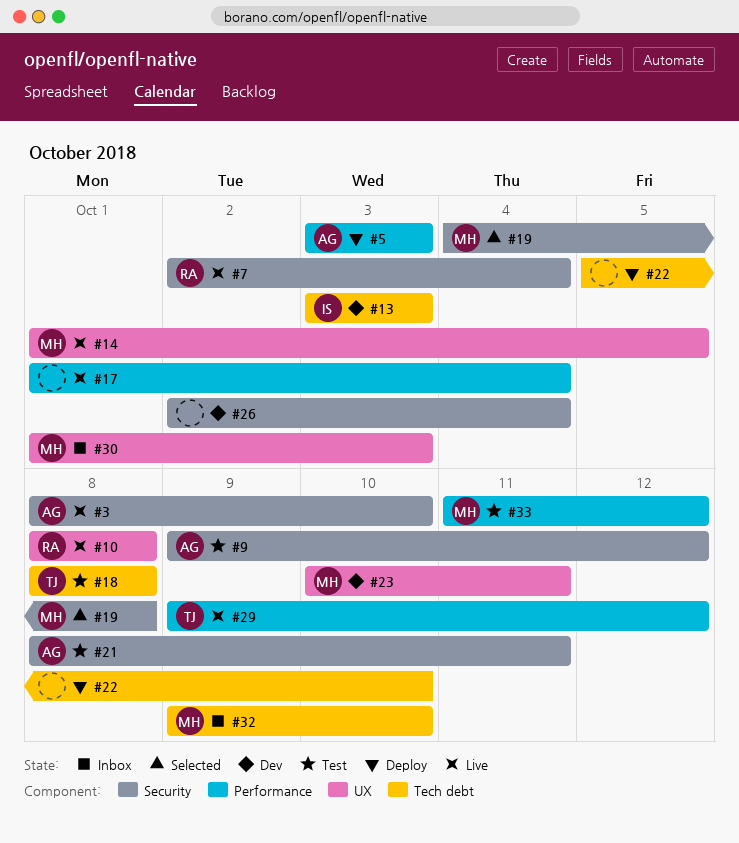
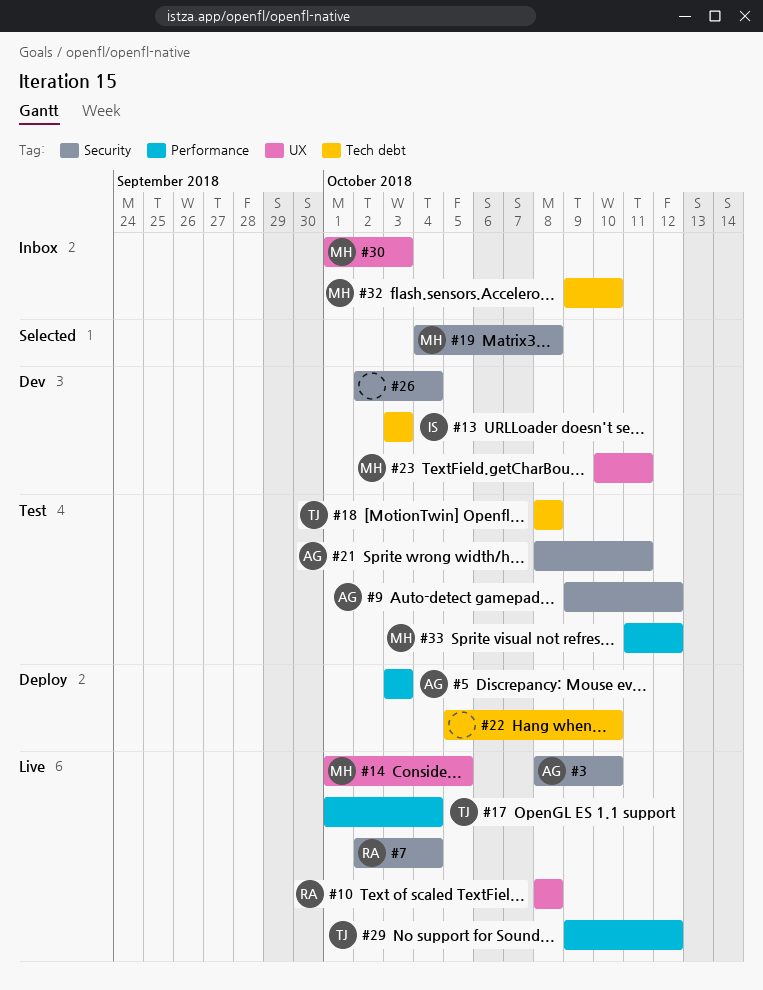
#17, owner: none -> TJ

